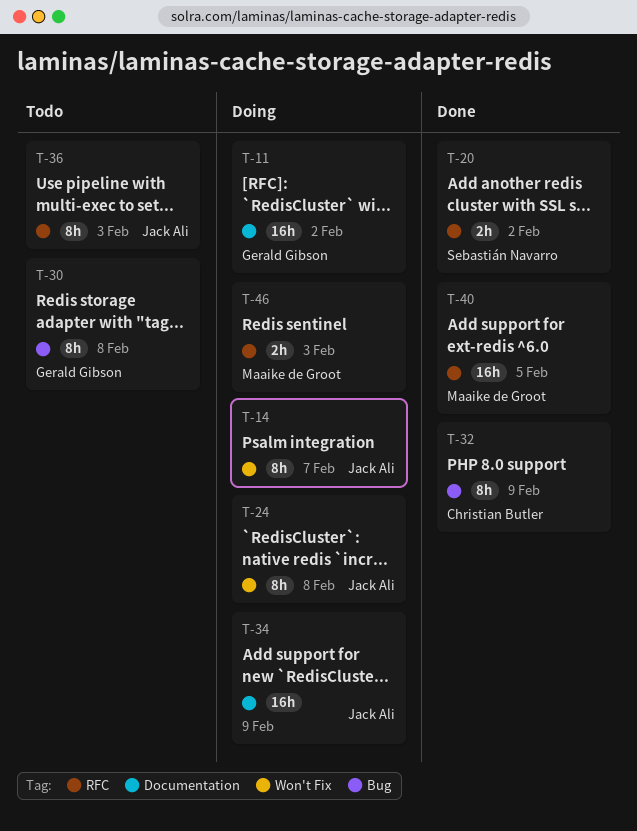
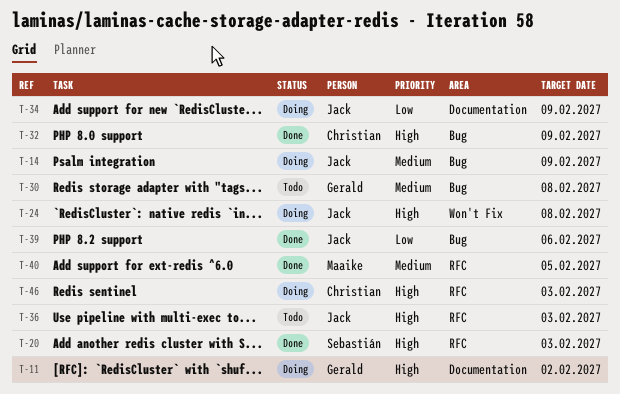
T-14, label: Won't Fix -> Bug
T-14, due: Feb 7 -> Feb 9
T-20, due: Feb 2 -> Feb 3
T-39: none -> present
T-46, owner: Maaike de Groot -> Christian Butler

